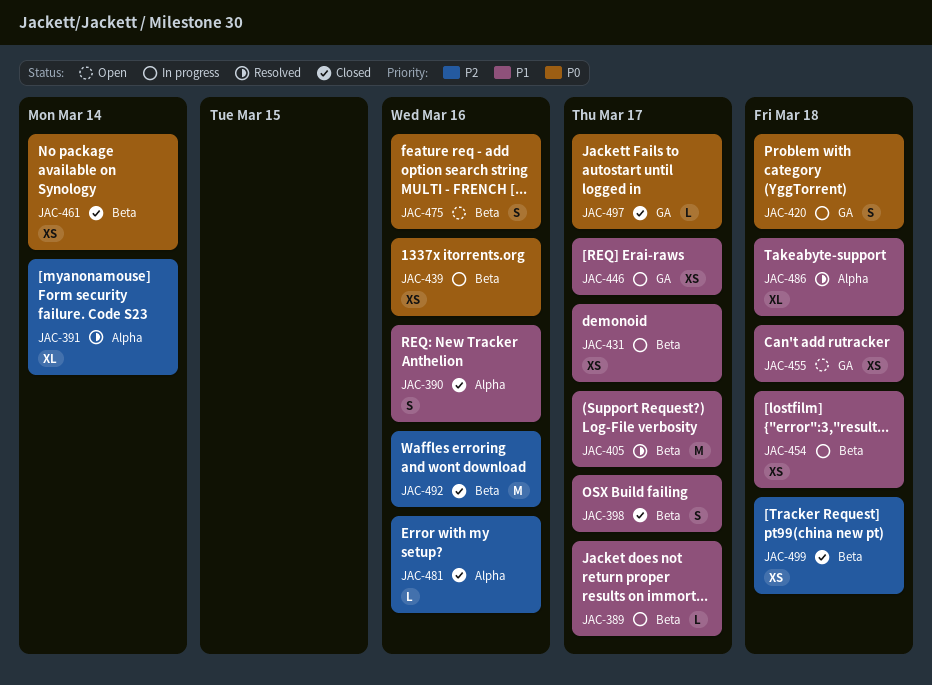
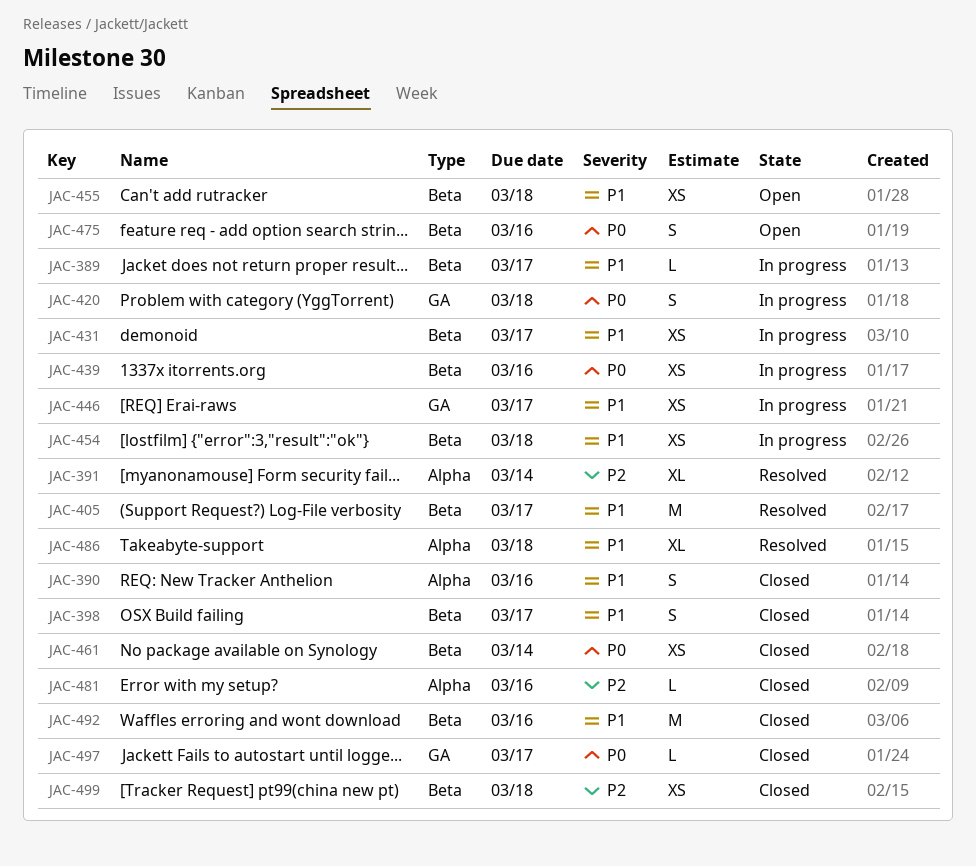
JAC-455, label: GA -> Beta
JAC-492, priority: P2 -> P1

